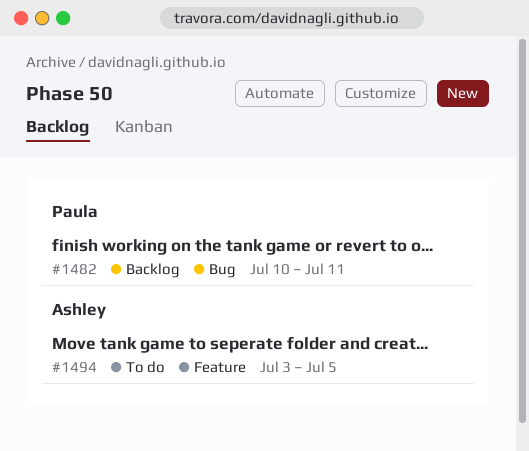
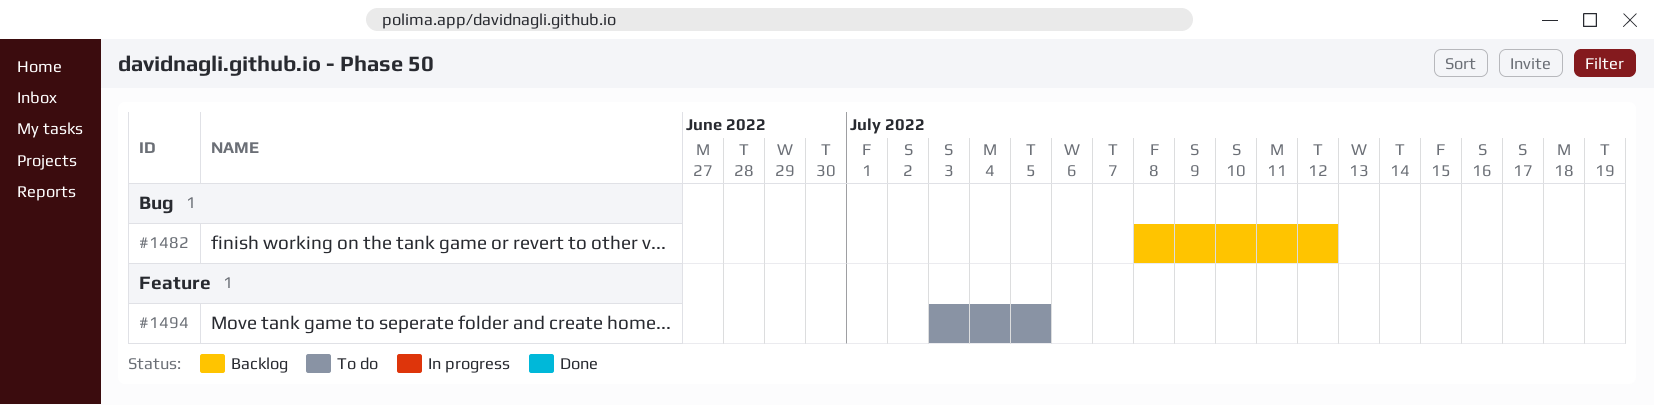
#1482, start: Jul 10 -> Jul 8
#1482, due: Jul 11 -> Jul 12

